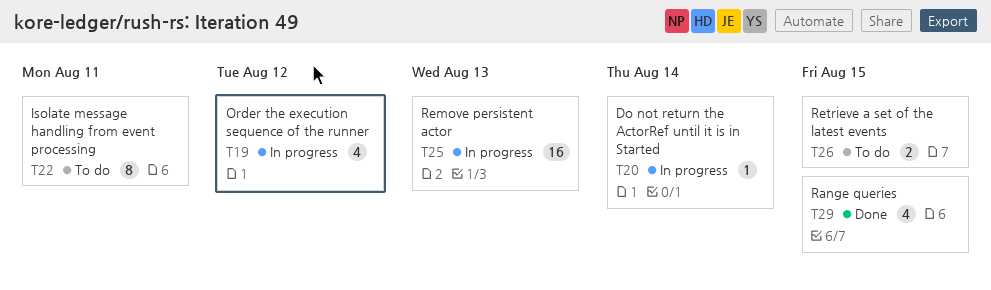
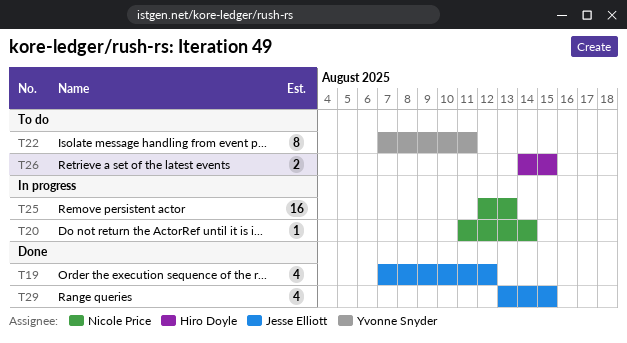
T19, status: In progress -> Done

